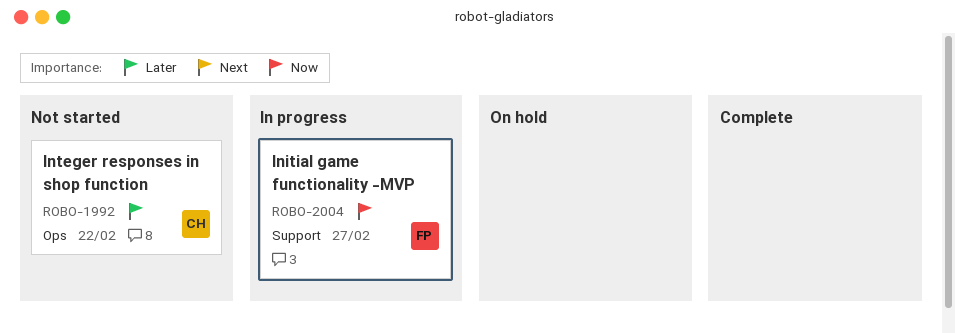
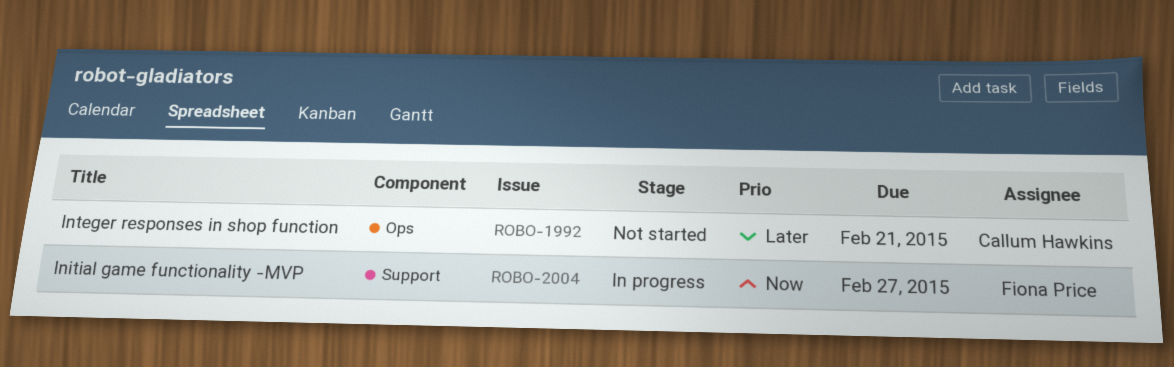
ROBO-1992, due: Feb 22 -> Feb 21

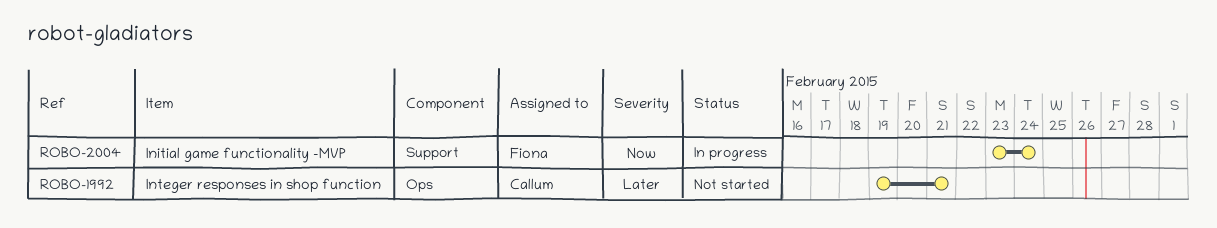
ROBO-2004, due: Feb 27 -> Feb 24

